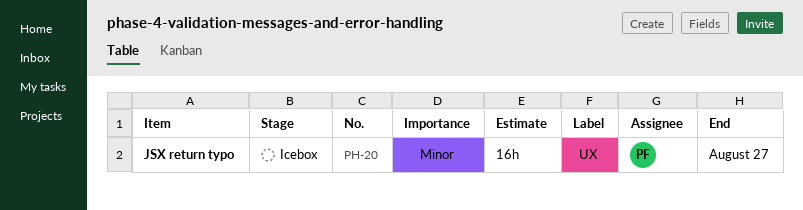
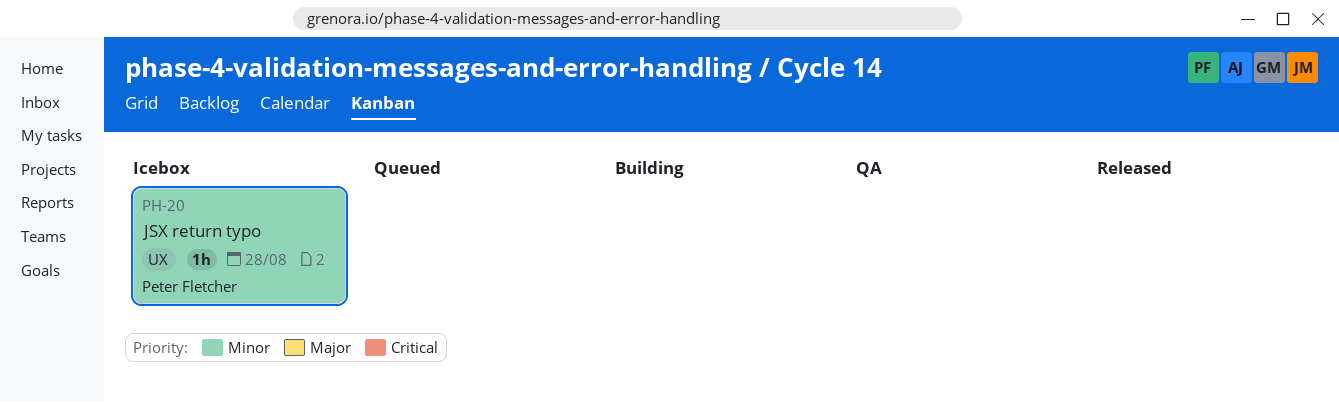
PH-20, estimate: 16h -> 1h
PH-20, due: Aug 27 -> Aug 28

